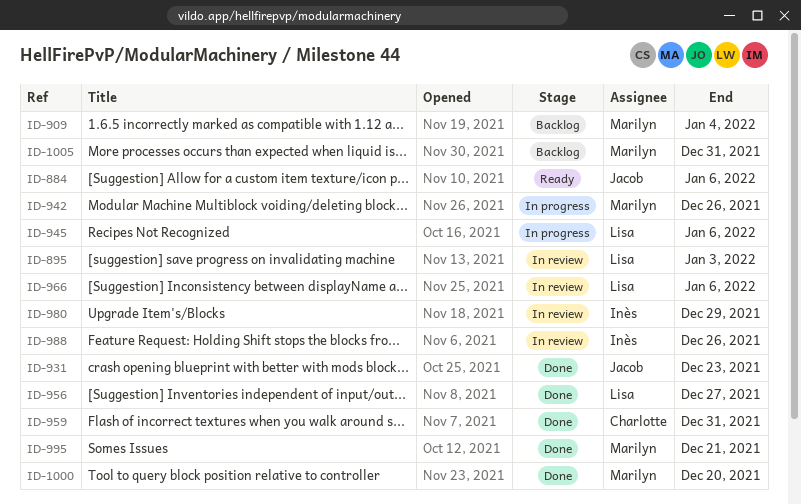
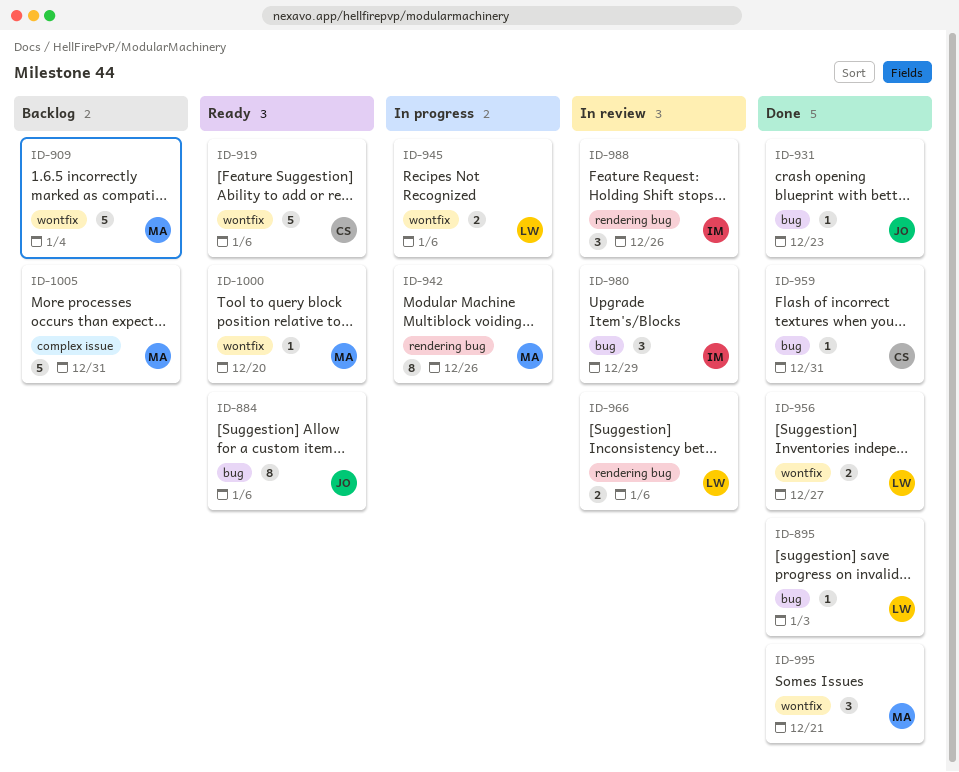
ID-895, status: In review -> Done
ID-919: none -> present
ID-1000, status: Done -> Ready

